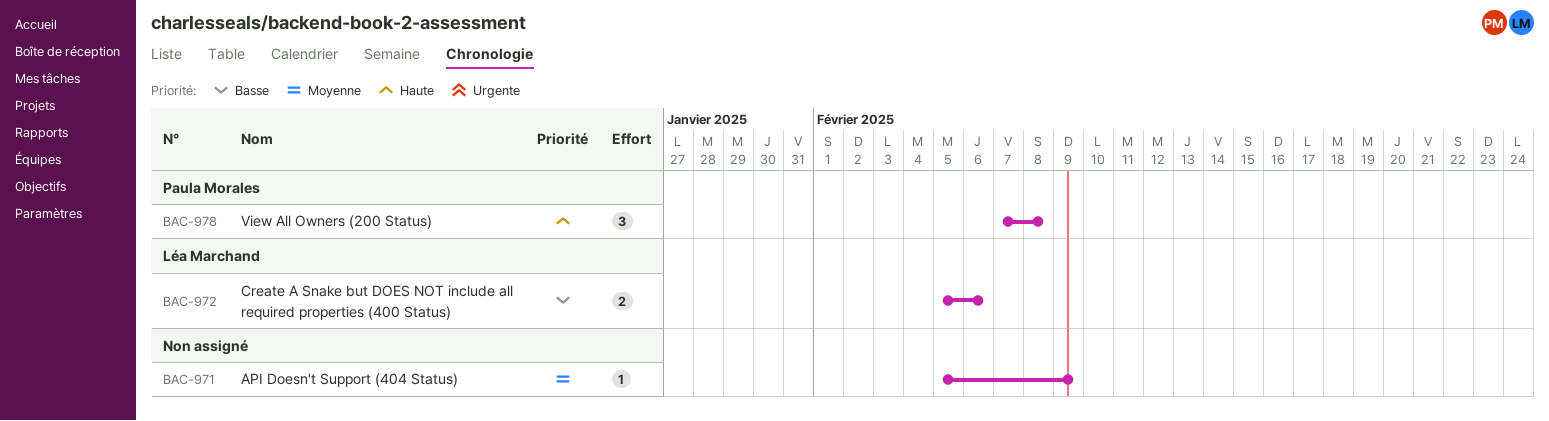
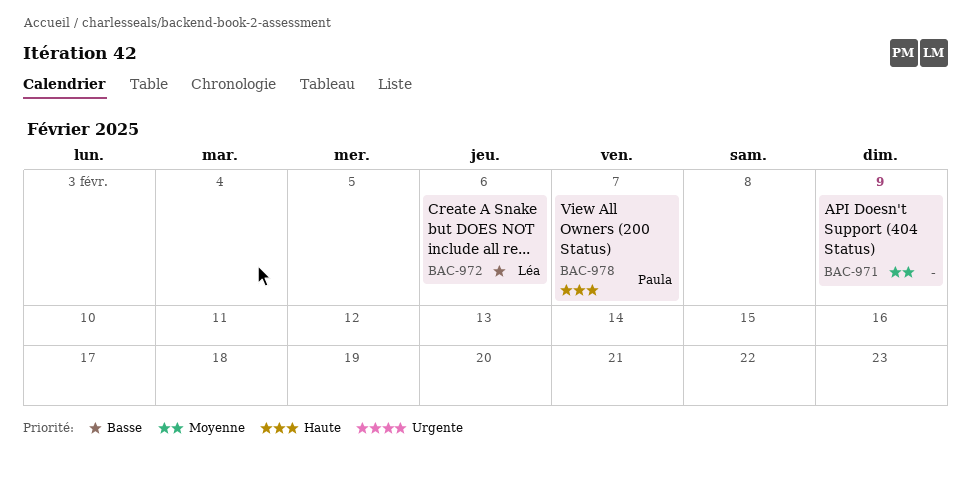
BAC-978, due: Feb 8 -> Feb 7

